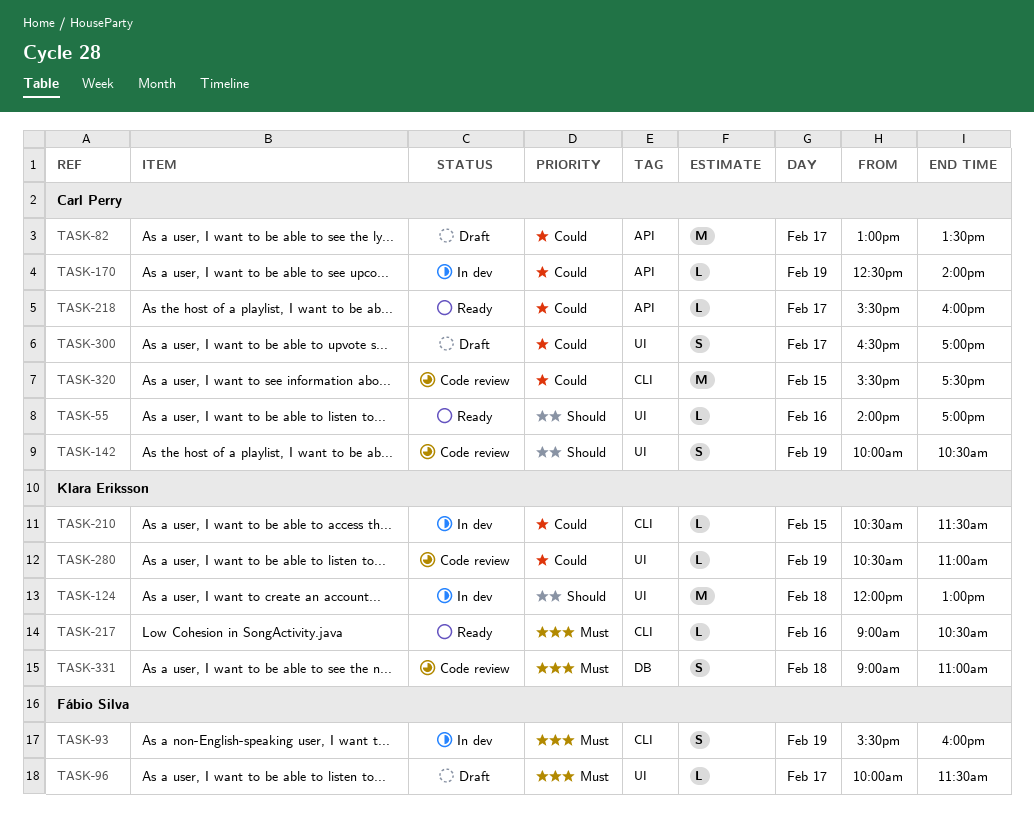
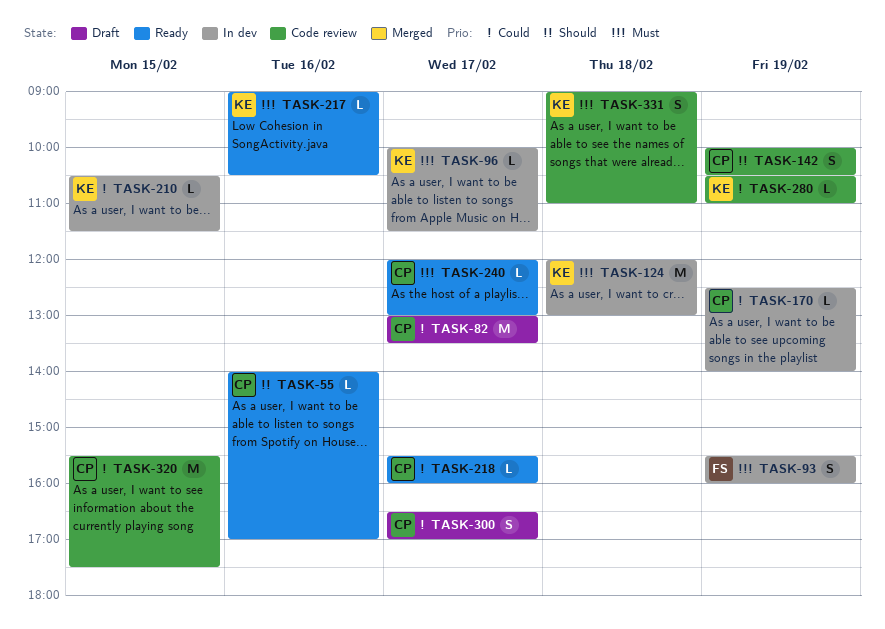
TASK-96, status: Draft -> In dev
TASK-96, owner: Fábio Silva -> Klara Eriksson
TASK-124, priority: Should -> Must
TASK-240: none -> present

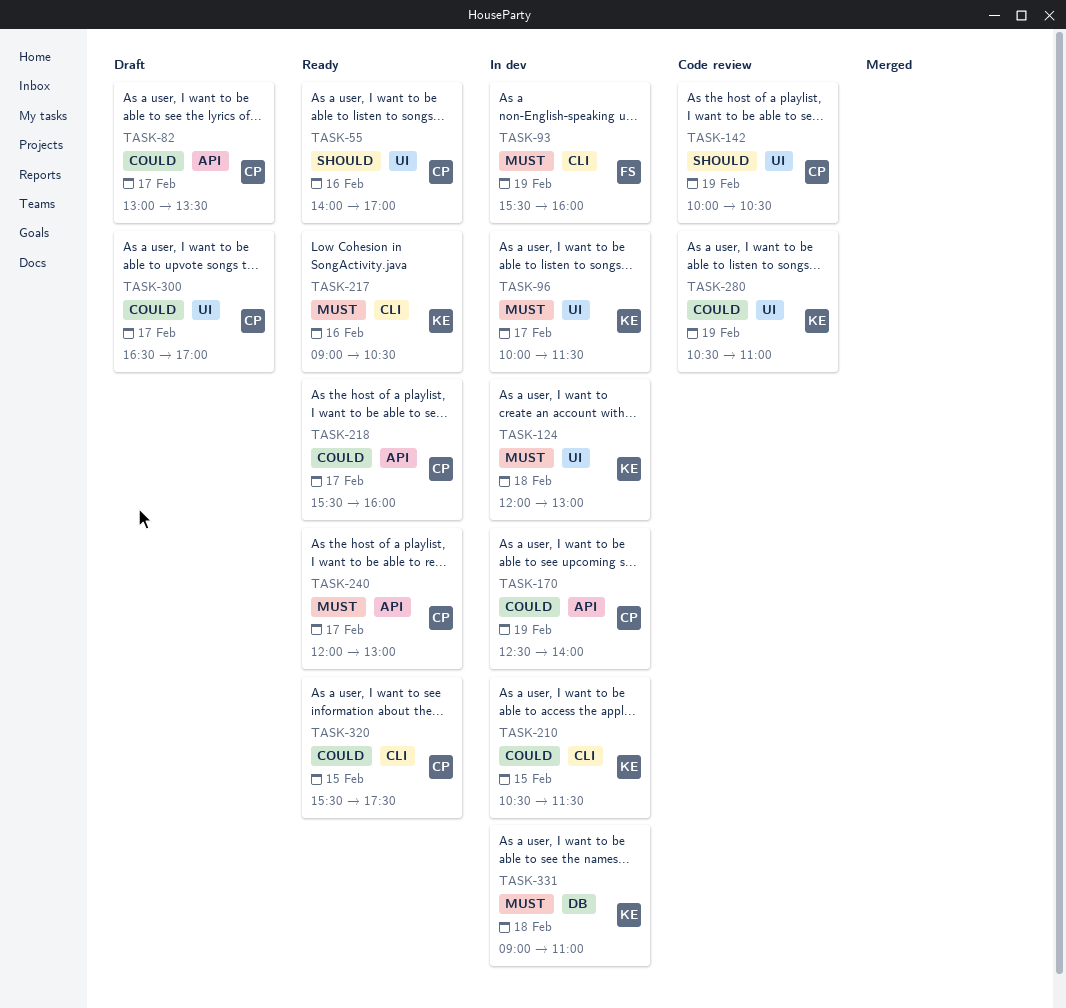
TASK-320, status: Code review -> Ready
TASK-331, status: Code review -> In dev

